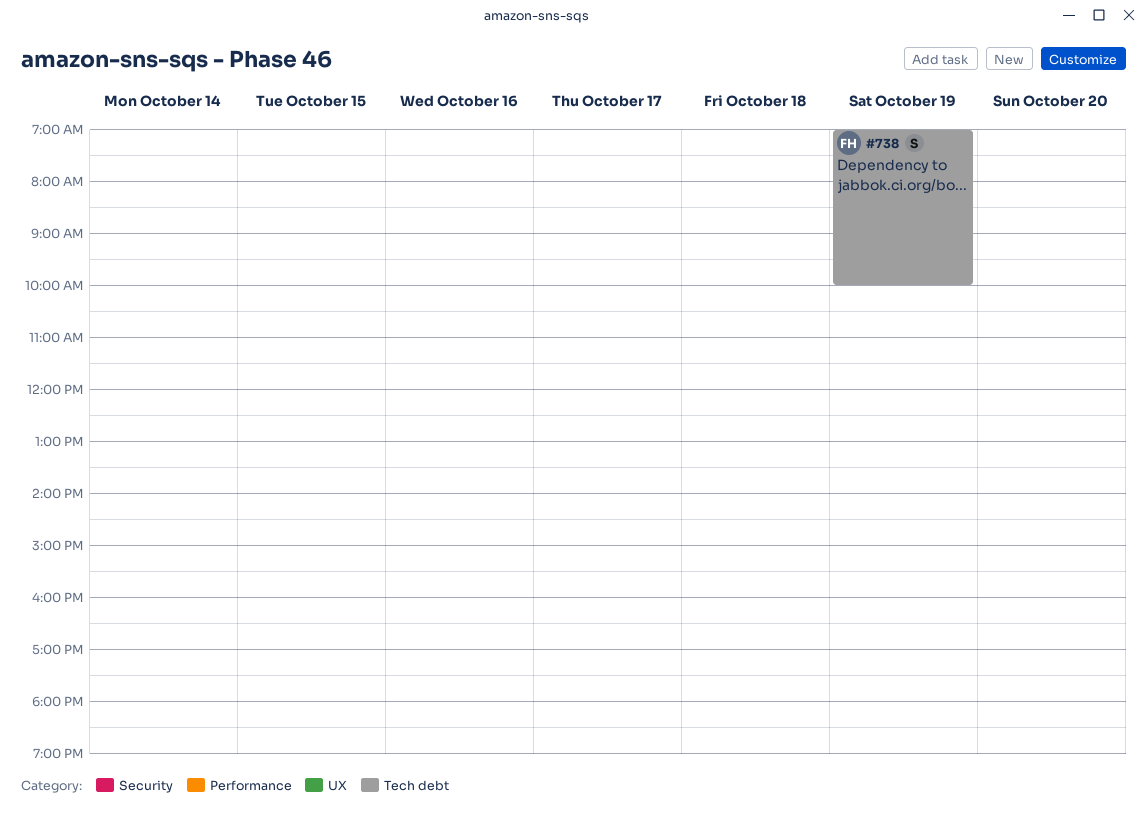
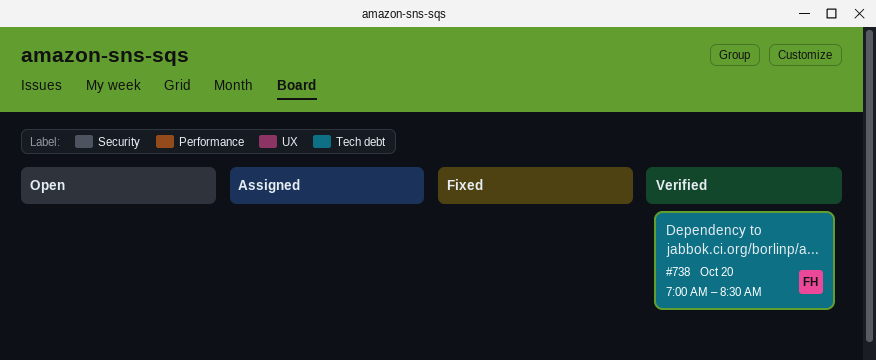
#738, day: Oct 19 -> Oct 20
#738, ends: 10:00 -> 08:30

